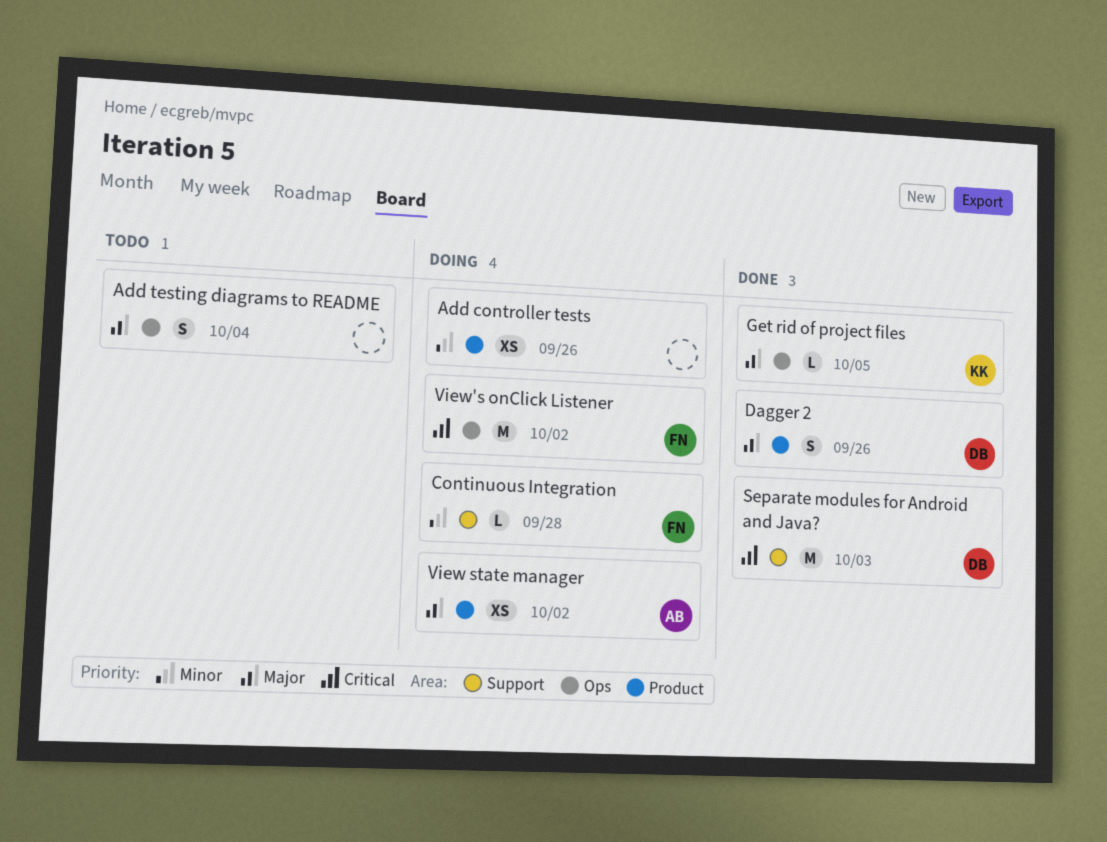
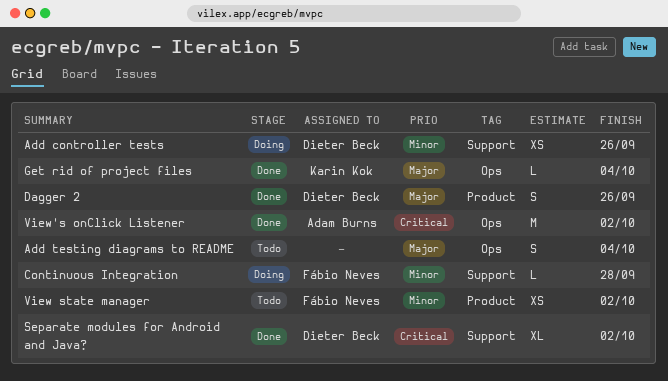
Add controller tests, owner: none -> Dieter Beck
Add controller tests, label: Product -> Support
Get rid of project files, due: Oct 5 -> Oct 4
Separate modules for Android and Java?, estimate: M -> XL
Separate modules for Android and Java?, due: Oct 3 -> Oct 2
View state manager, status: Doing -> Todo
View state manager, owner: Adam Burns -> Fábio Neves
View state manager, priority: Major -> Minor
View's onClick Listener, status: Doing -> Done
View's onClick Listener, owner: Fábio Neves -> Adam Burns

